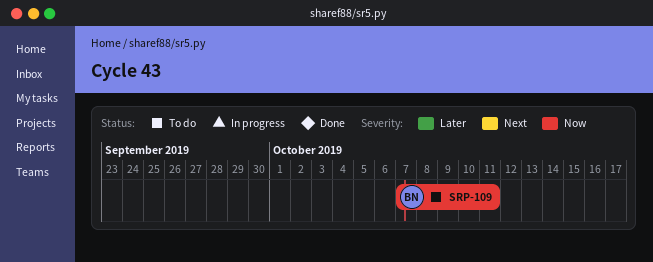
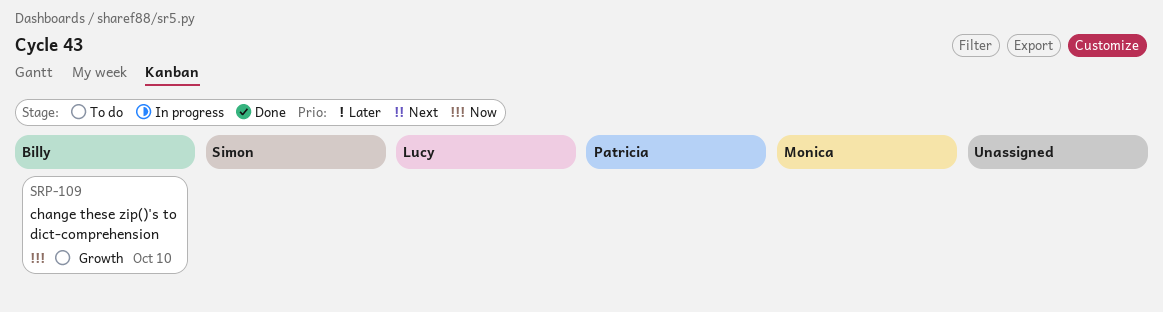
SRP-109, due: Oct 11 -> Oct 10

